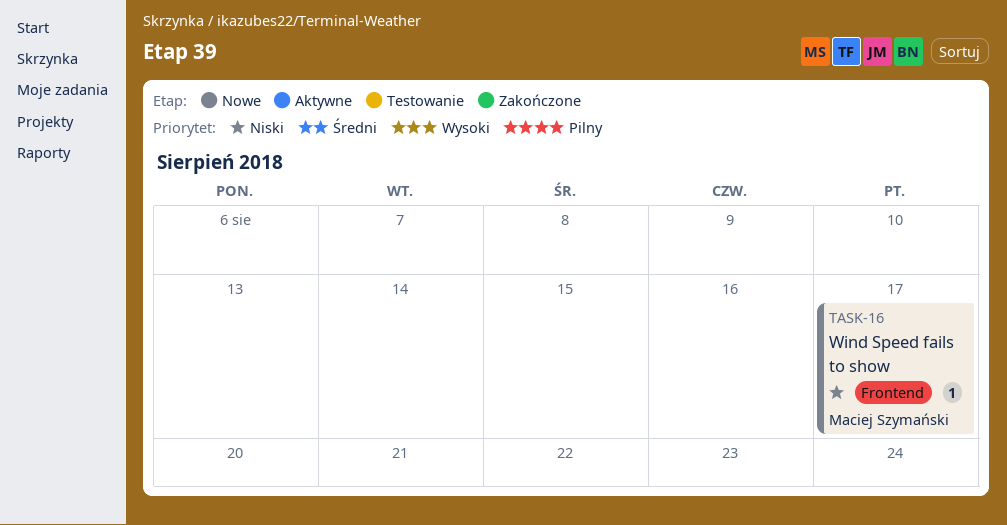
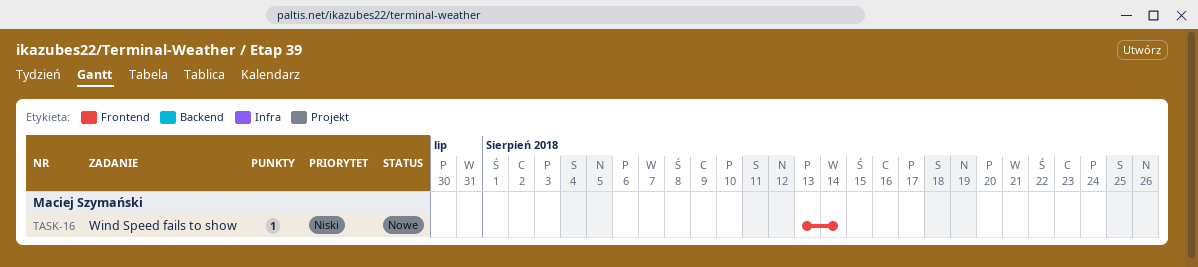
TASK-16, due: Aug 17 -> Aug 14

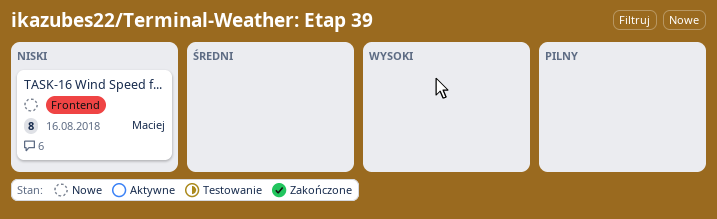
TASK-16, estimate: 1 -> 8
TASK-16, due: Aug 14 -> Aug 16

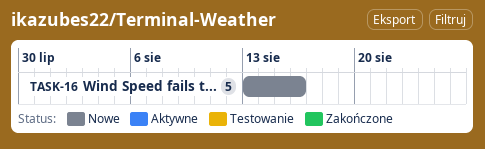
TASK-16, estimate: 8 -> 5

